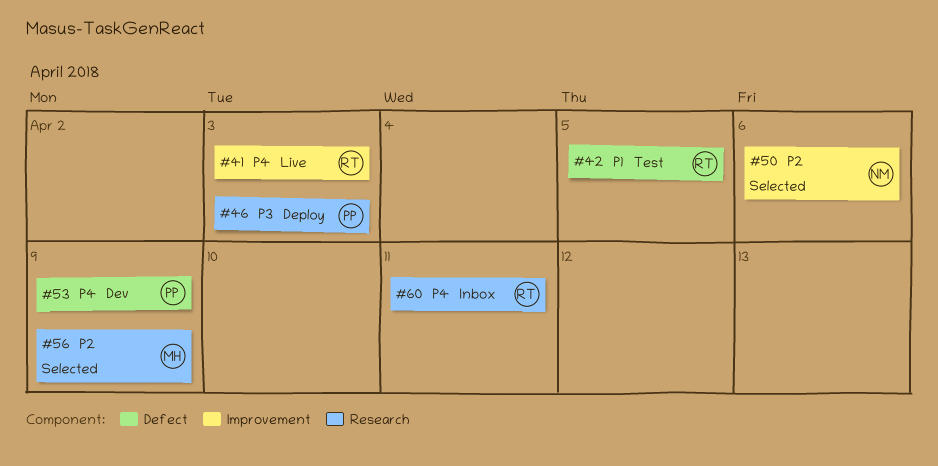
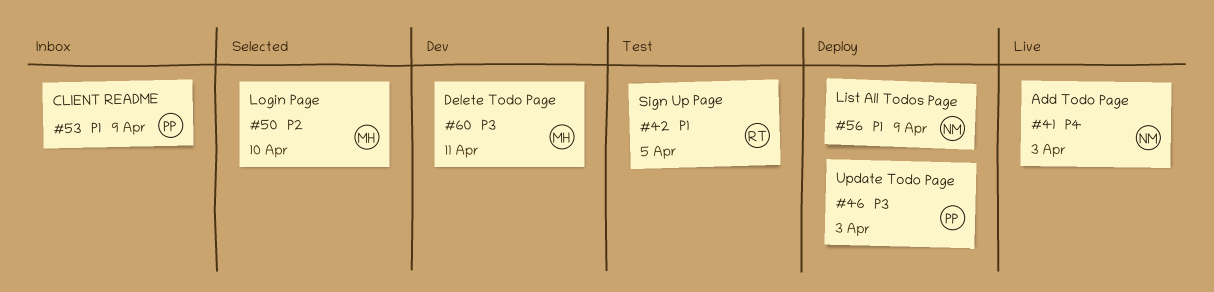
#41, owner: RT -> NM
#50, owner: NM -> MH
#50, due: Apr 6 -> Apr 10
#53, status: Dev -> Inbox
#53, priority: P4 -> P1
#56, status: Selected -> Deploy
#56, owner: MH -> NM
#56, priority: P2 -> P1
#60, status: Inbox -> Dev
#60, owner: RT -> MH
#60, priority: P4 -> P3

